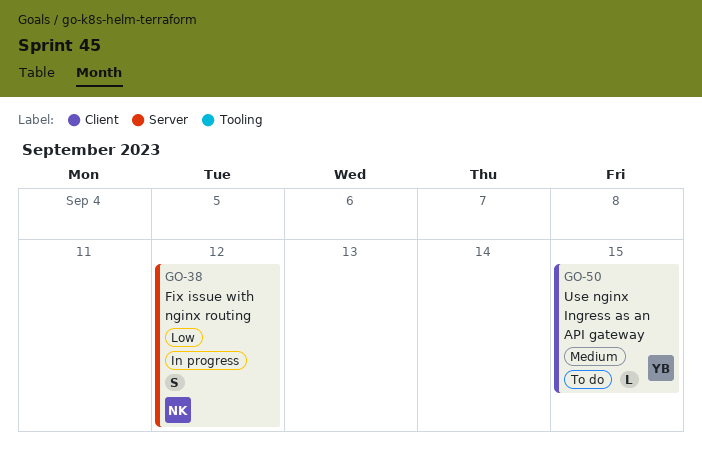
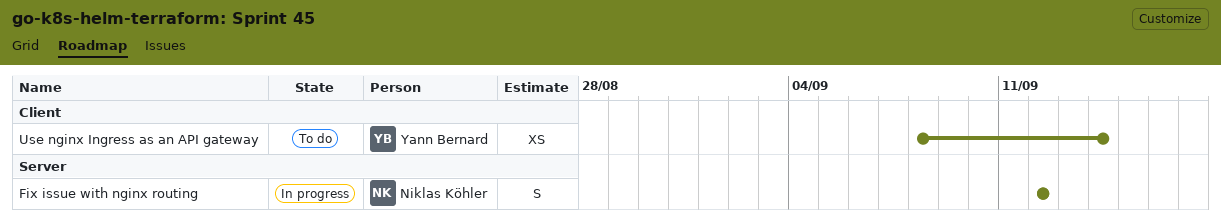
Use nginx Ingress as an API gateway, estimate: L -> XS
Use nginx Ingress as an API gateway, due: Sep 15 -> Sep 14

